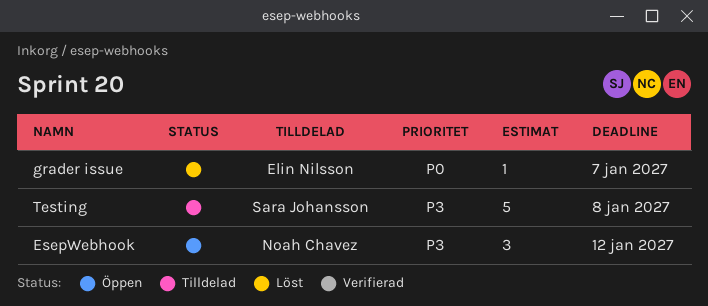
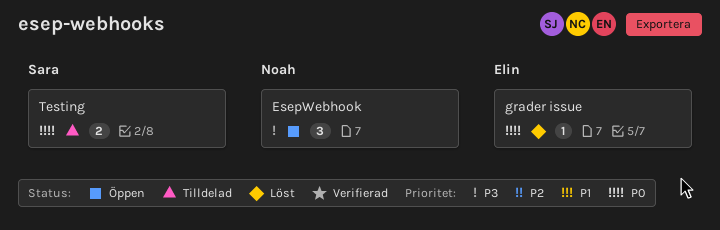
Testing, priority: P3 -> P0
Testing, estimate: 5 -> 2

